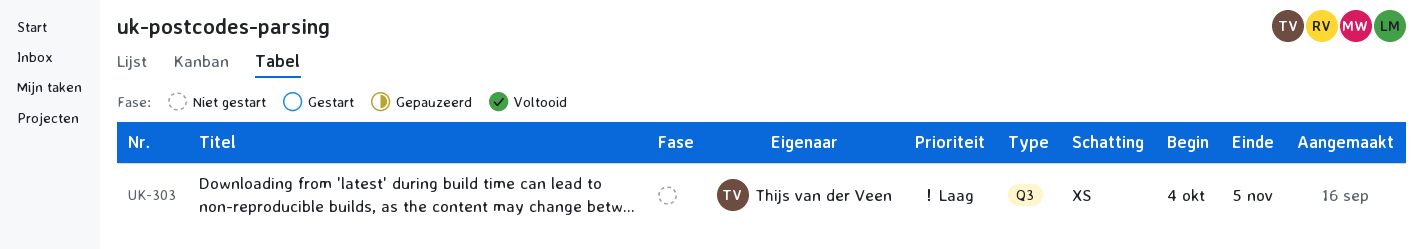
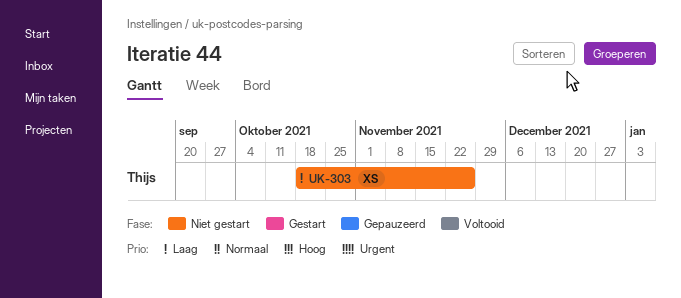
UK-303, start: Oct 4 -> Oct 18
UK-303, due: Nov 5 -> Nov 26

